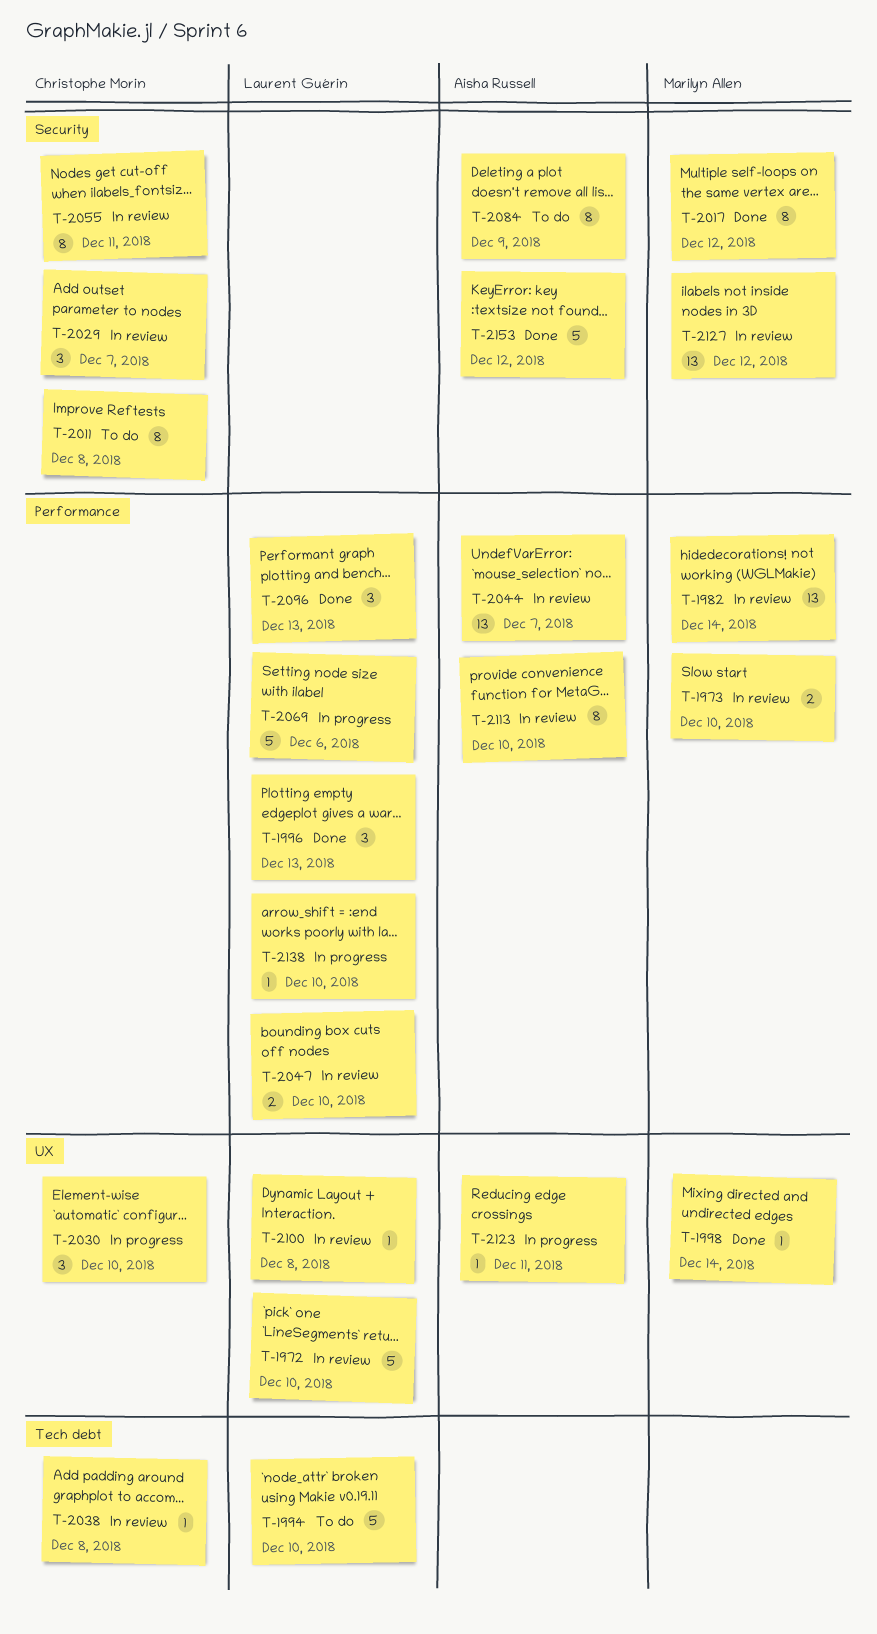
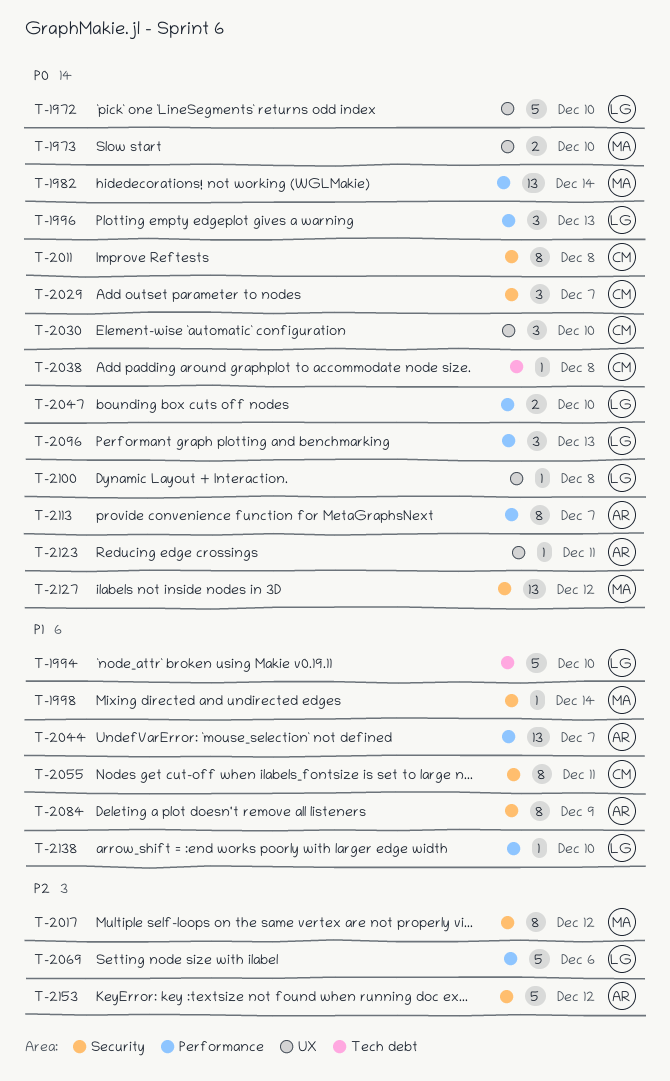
T-1973, label: Performance -> UX
T-1998, label: UX -> Security
T-2113, due: Dec 10 -> Dec 7

